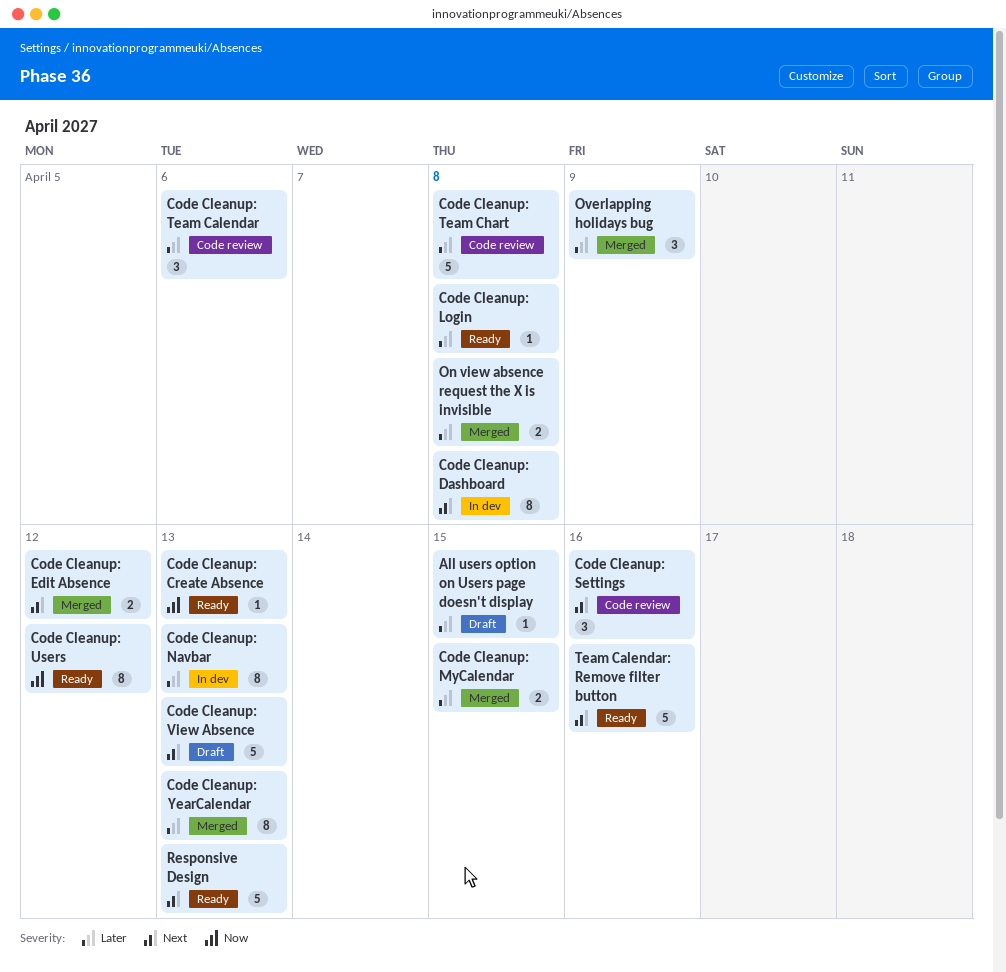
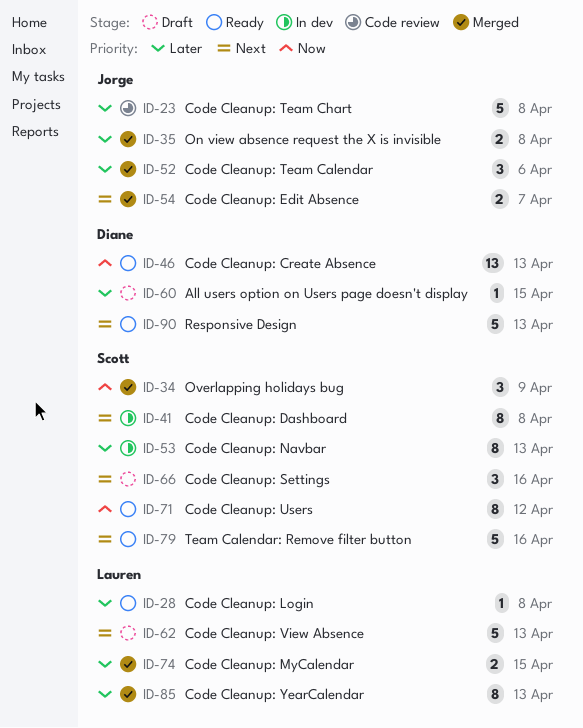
Code Cleanup: Create Absence, estimate: 1 -> 13
Code Cleanup: Edit Absence, due: Apr 12 -> Apr 7
Code Cleanup: Settings, status: Code review -> Draft
Code Cleanup: Team Calendar, status: Code review -> Merged
Overlapping holidays bug, priority: Later -> Now

